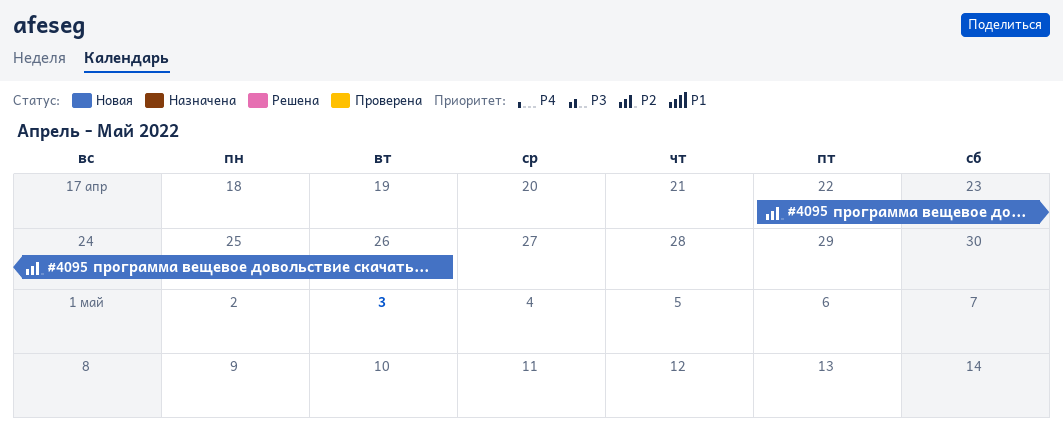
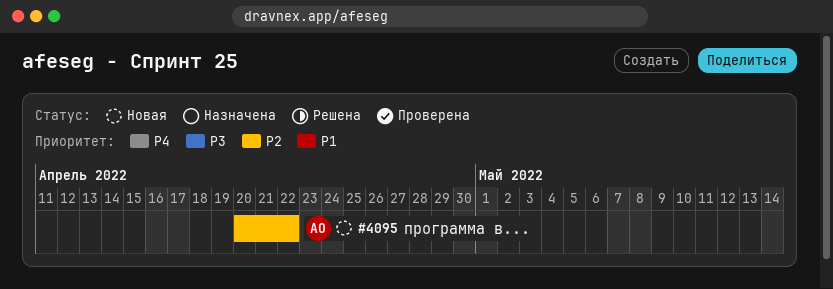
#4095, start: Apr 22 -> Apr 20
#4095, due: Apr 26 -> Apr 22

